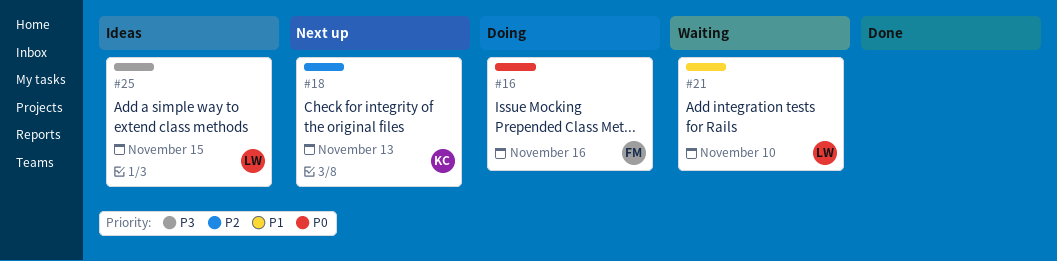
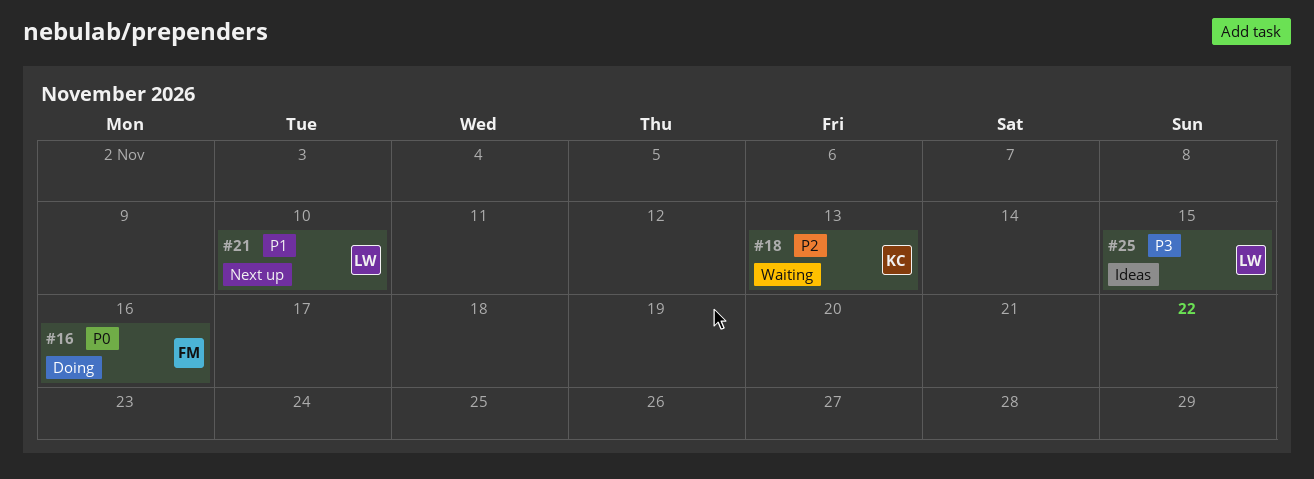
#18, status: Next up -> Waiting
#21, status: Waiting -> Next up

